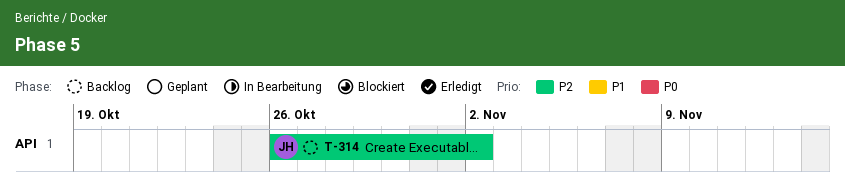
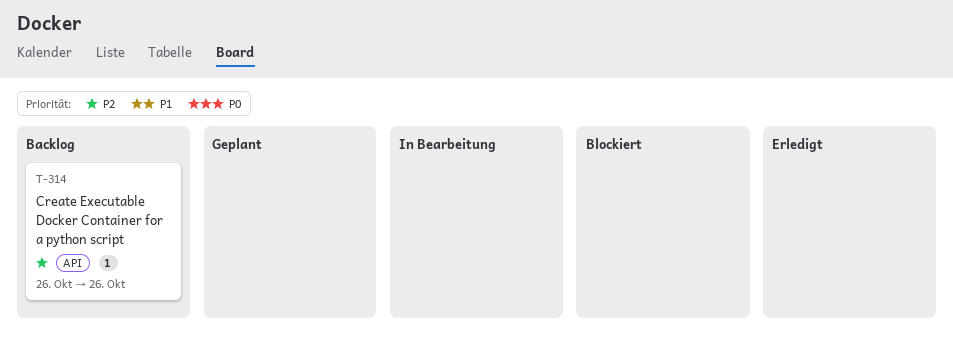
T-314, due: Nov 2 -> Oct 26

